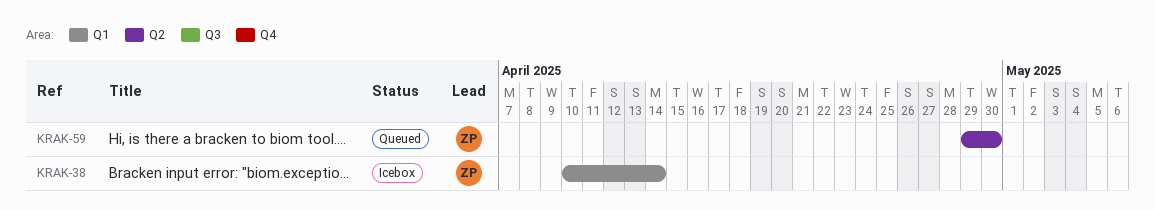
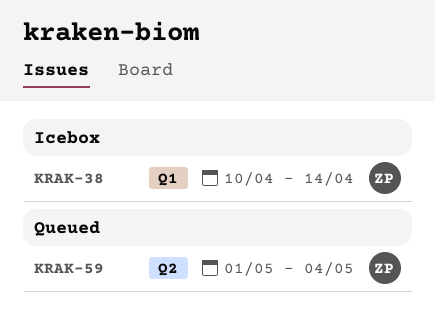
KRAK-59, start: Apr 29 -> May 1
KRAK-59, due: Apr 30 -> May 4

